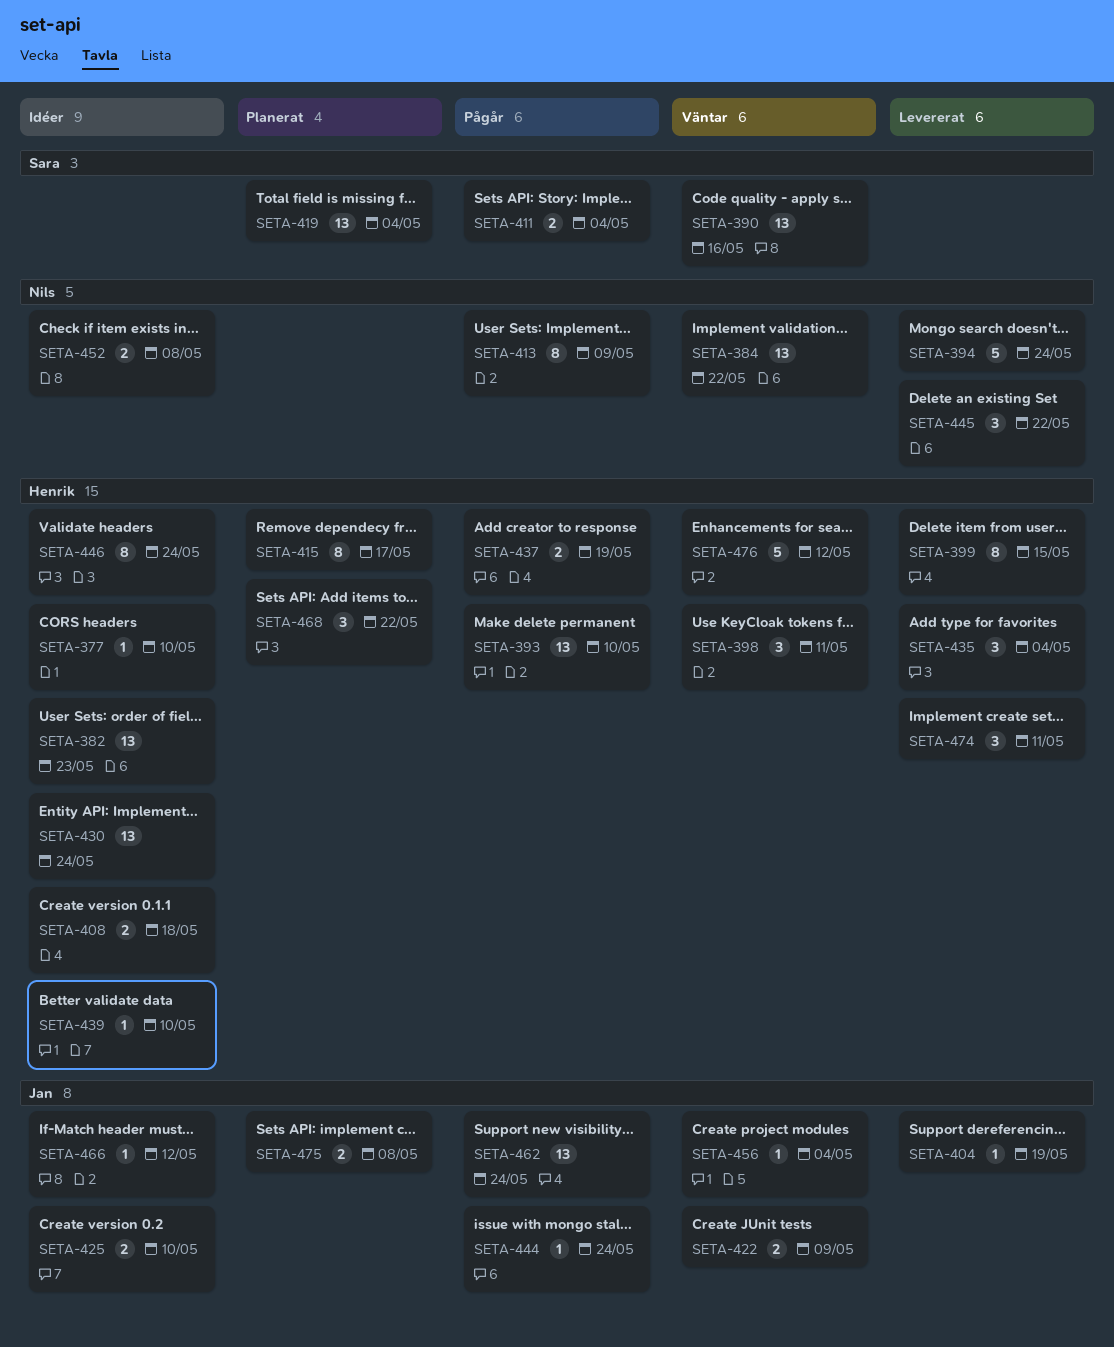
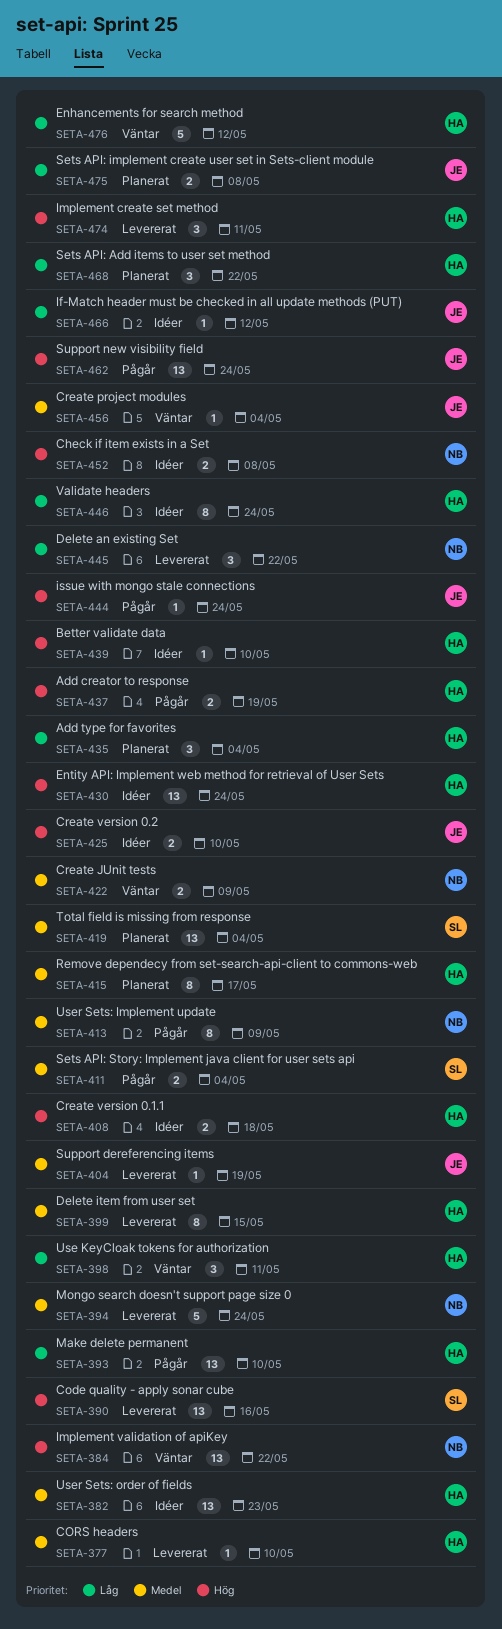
SETA-377, status: Idéer -> Levererat
SETA-390, status: Väntar -> Levererat
SETA-422, owner: Jan -> Nils
SETA-435, status: Levererat -> Planerat

